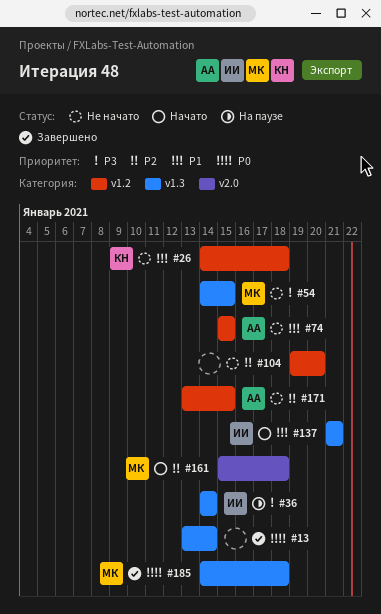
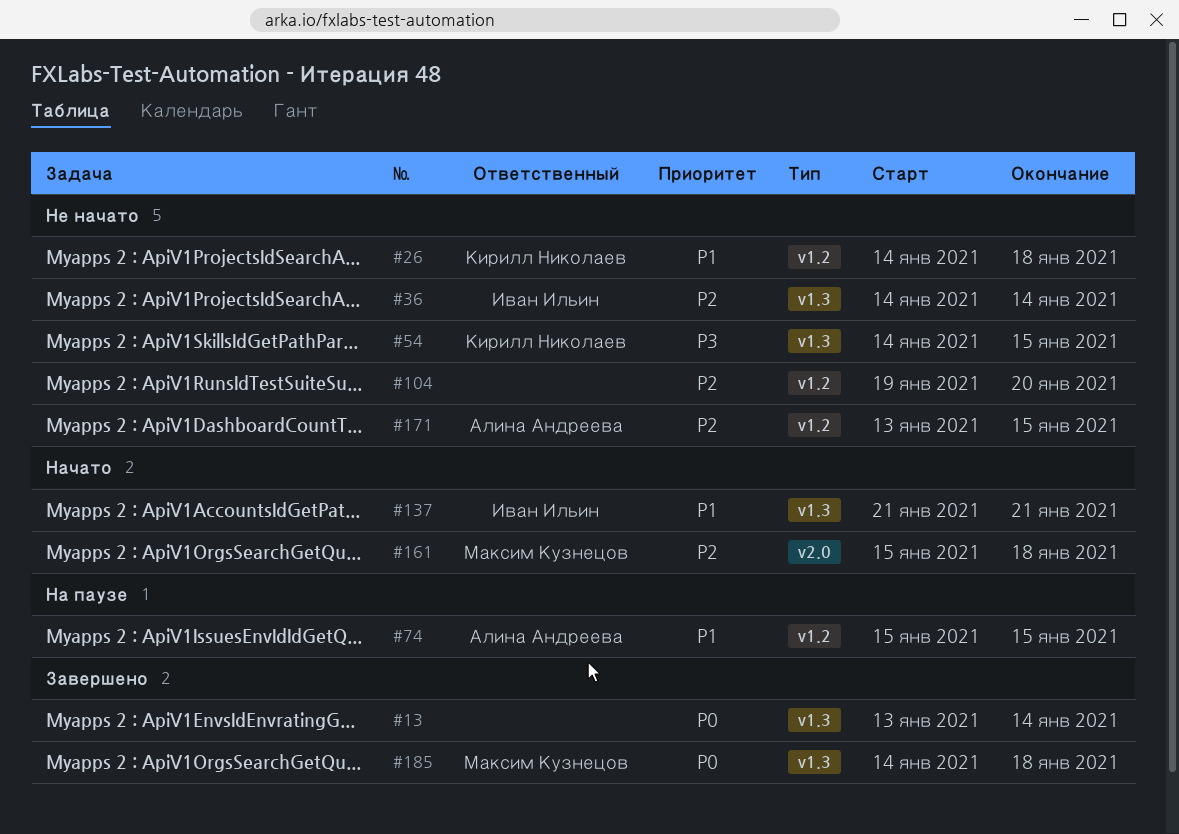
#36, status: На паузе -> Не начато
#36, priority: P3 -> P2
#54, owner: Максим Кузнецов -> Кирилл Николаев
#74, status: Не начато -> На паузе

